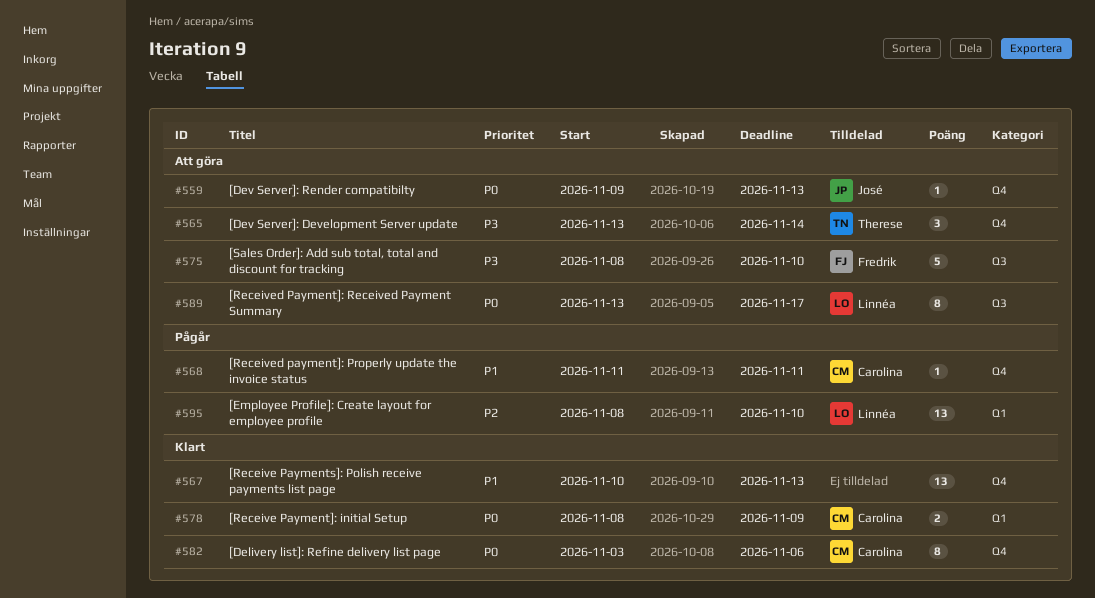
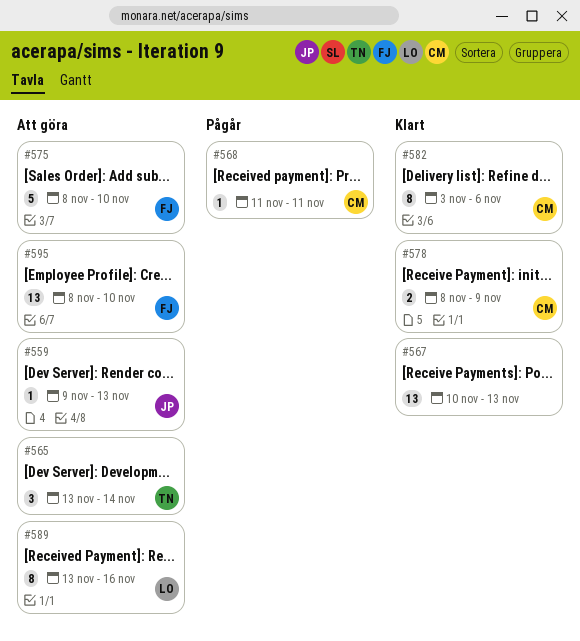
#589, due: Nov 17 -> Nov 16
#595, status: Pågår -> Att göra
#595, owner: Linnéa -> Fredrik

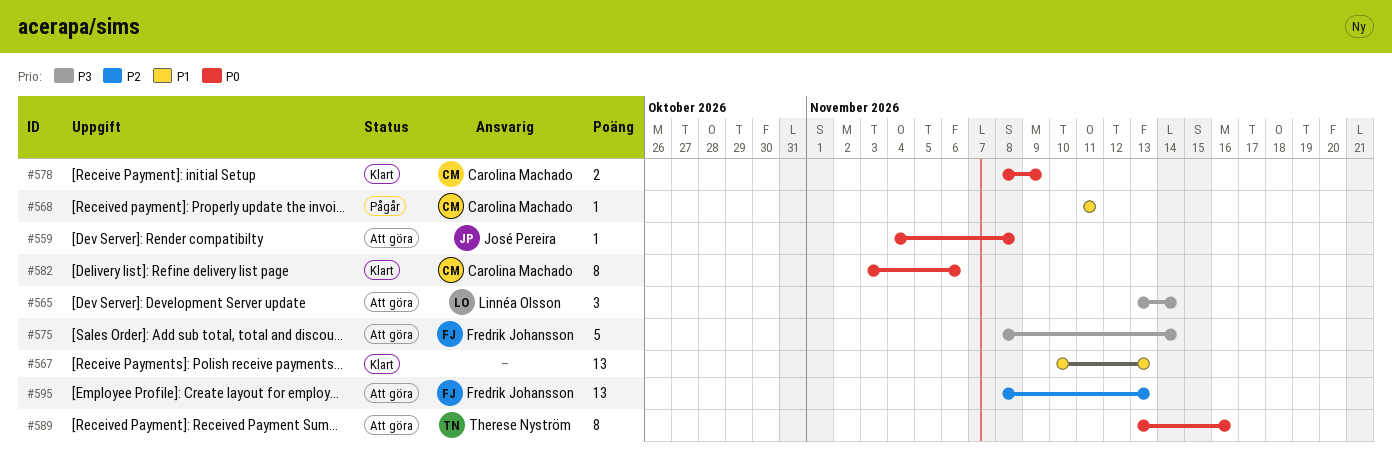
#559, start: Nov 9 -> Nov 4
#559, due: Nov 13 -> Nov 8
#565, owner: Therese Nyström -> Linnéa Olsson
#575, due: Nov 10 -> Nov 14
#589, owner: Linnéa Olsson -> Therese Nyström
#595, due: Nov 10 -> Nov 13

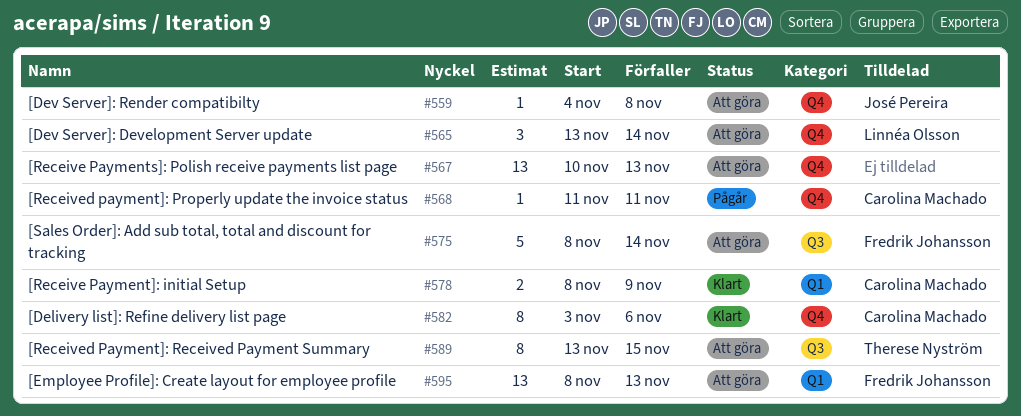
#567, status: Klart -> Att göra
#589, due: Nov 16 -> Nov 15

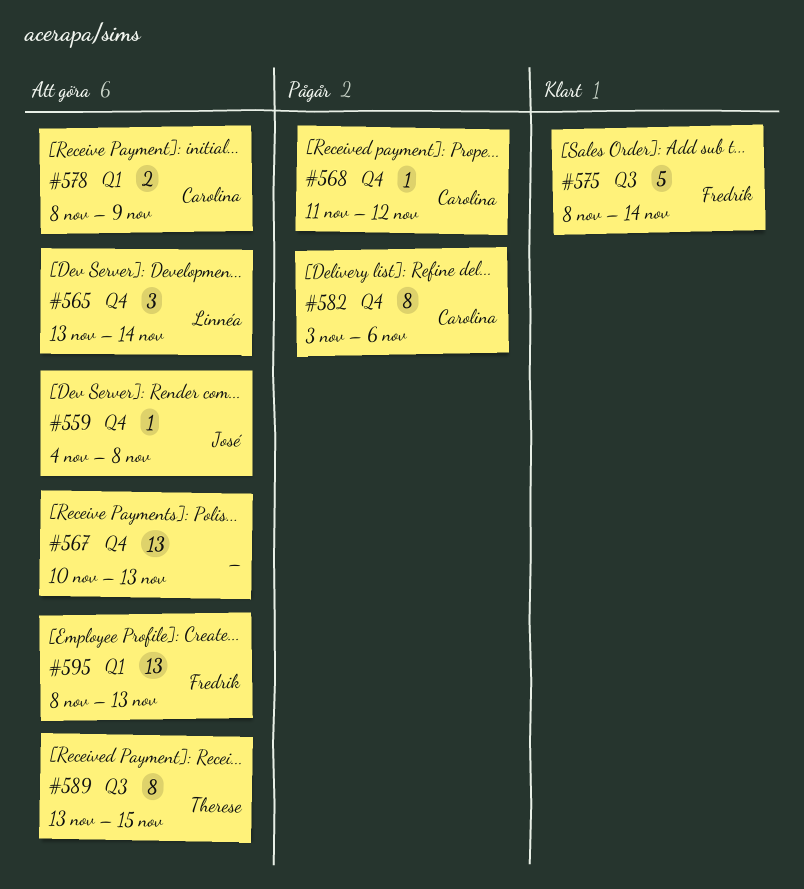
#568, due: Nov 11 -> Nov 12
#575, status: Att göra -> Klart
#578, status: Klart -> Att göra
#582, status: Klart -> Pågår

